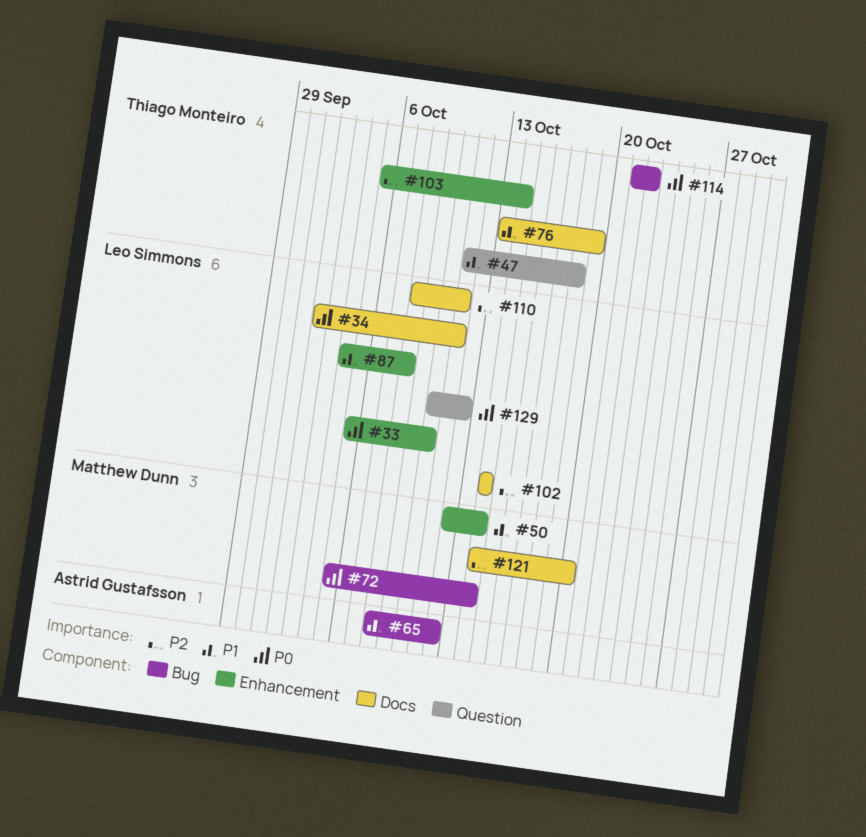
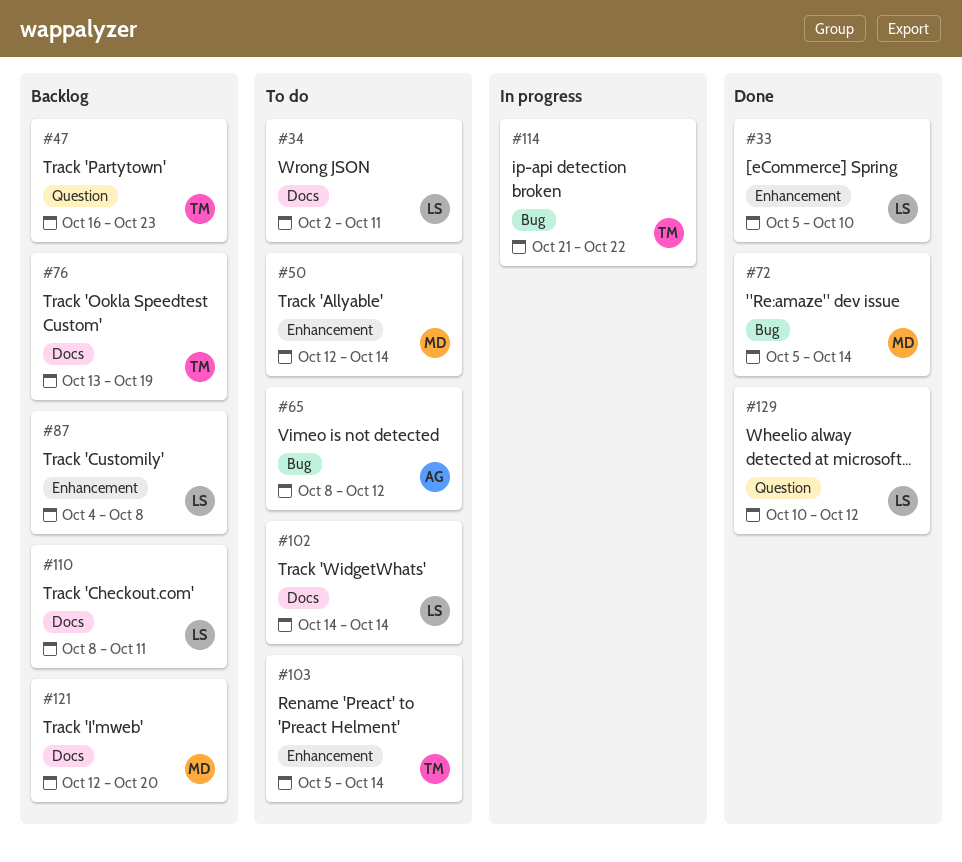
#47, start: Oct 11 -> Oct 16
#47, due: Oct 18 -> Oct 23
#121, start: Oct 14 -> Oct 12

